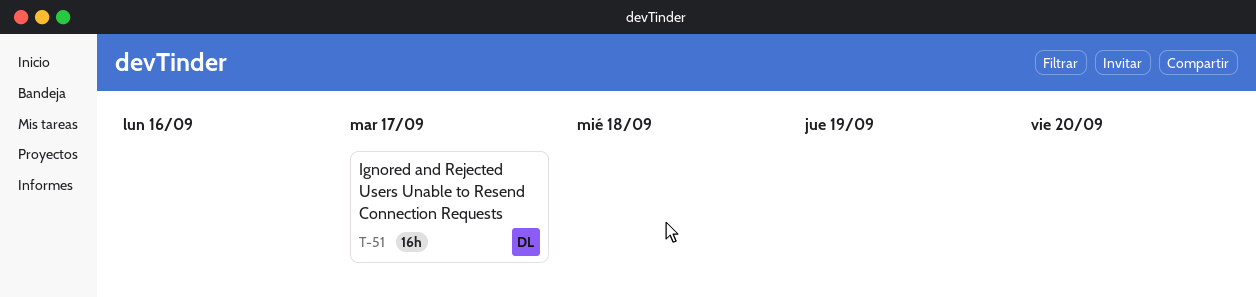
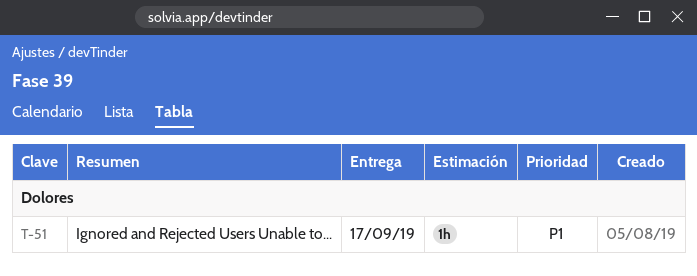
T-51, estimate: 16h -> 1h

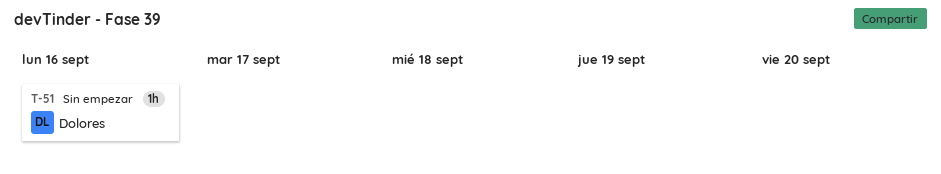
T-51, due: Sep 17 -> Sep 16

